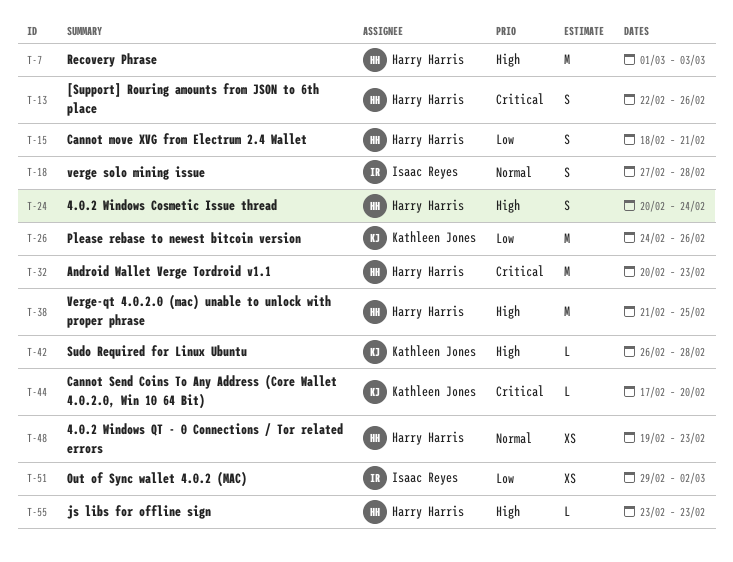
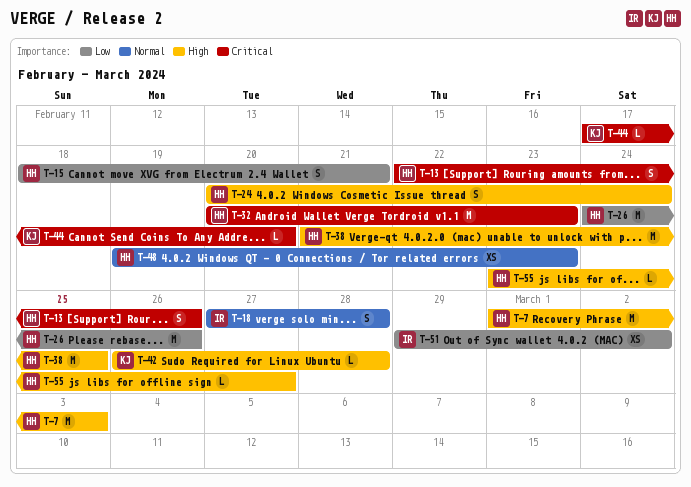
T-26, owner: Kathleen Jones -> Harry Harris
T-55, due: Feb 23 -> Feb 27

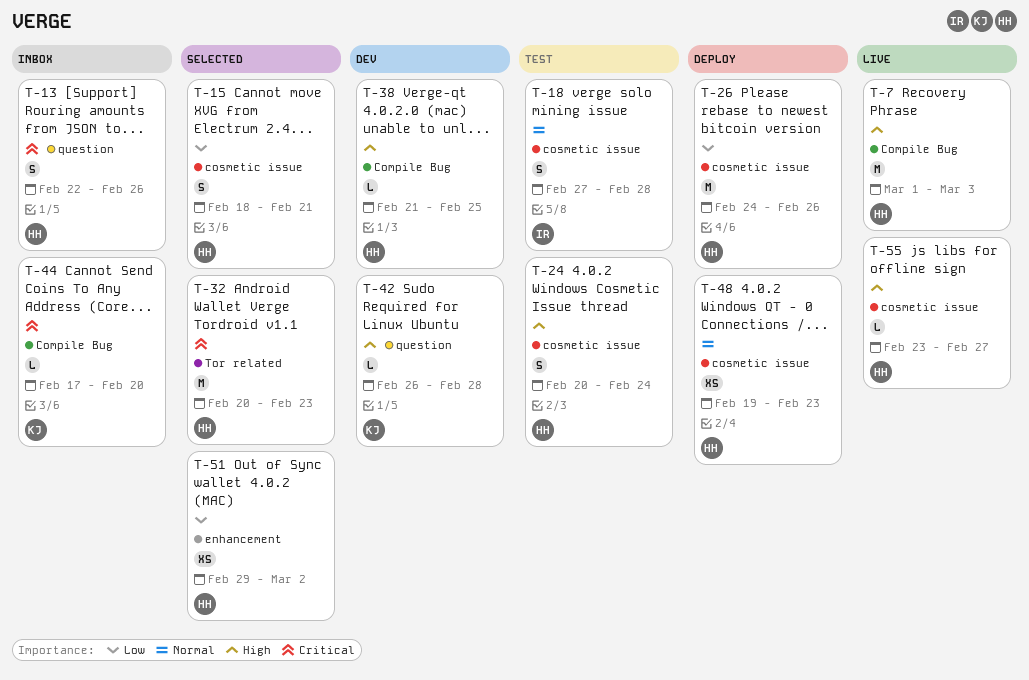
T-38, estimate: M -> L
T-51, owner: IR -> HH

